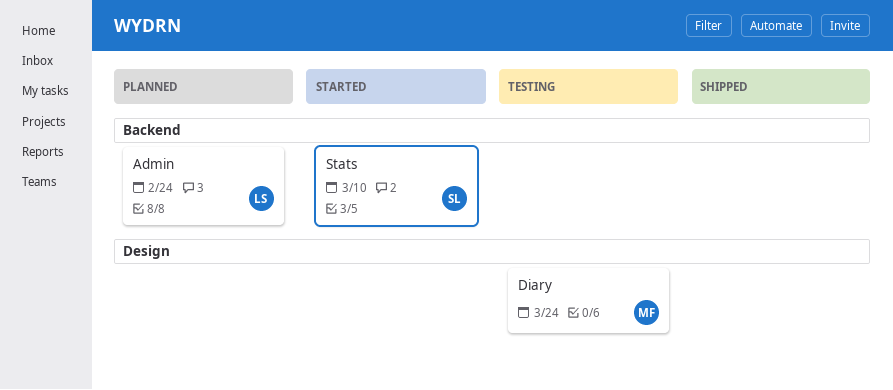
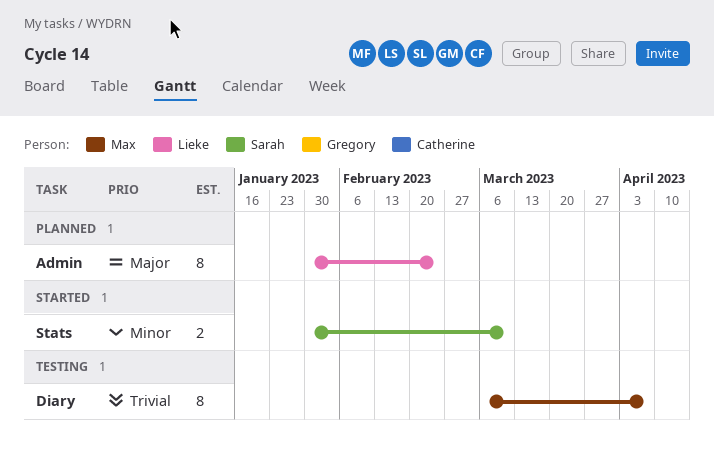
Diary, due: Mar 24 -> Apr 7

